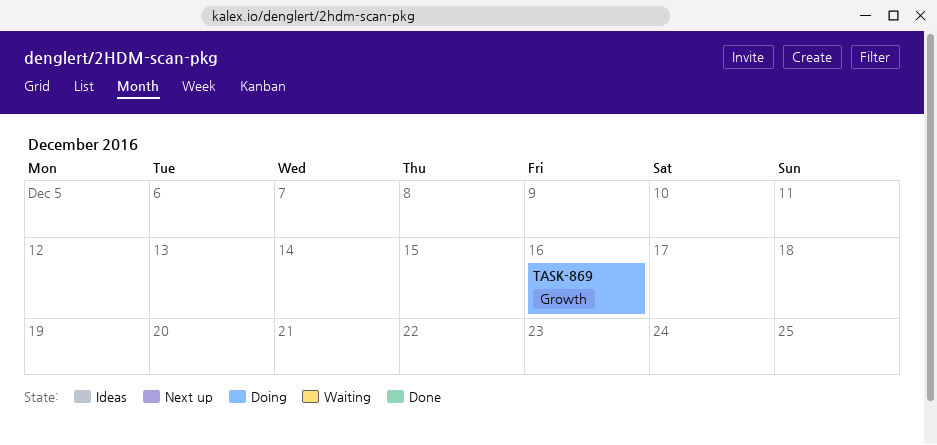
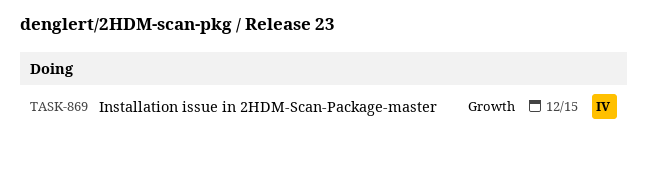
TASK-869, due: Dec 16 -> Dec 15

